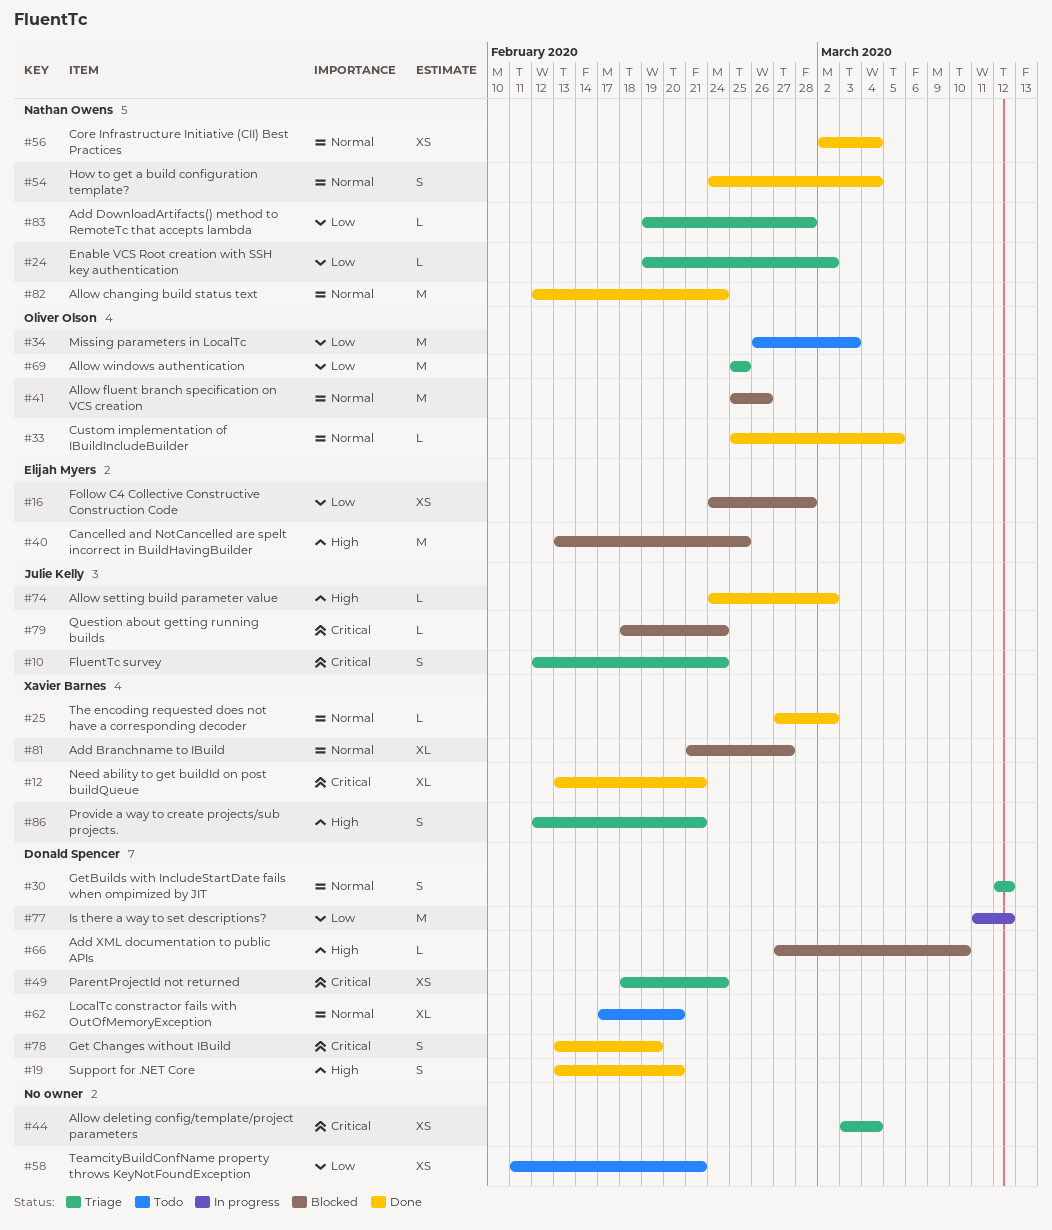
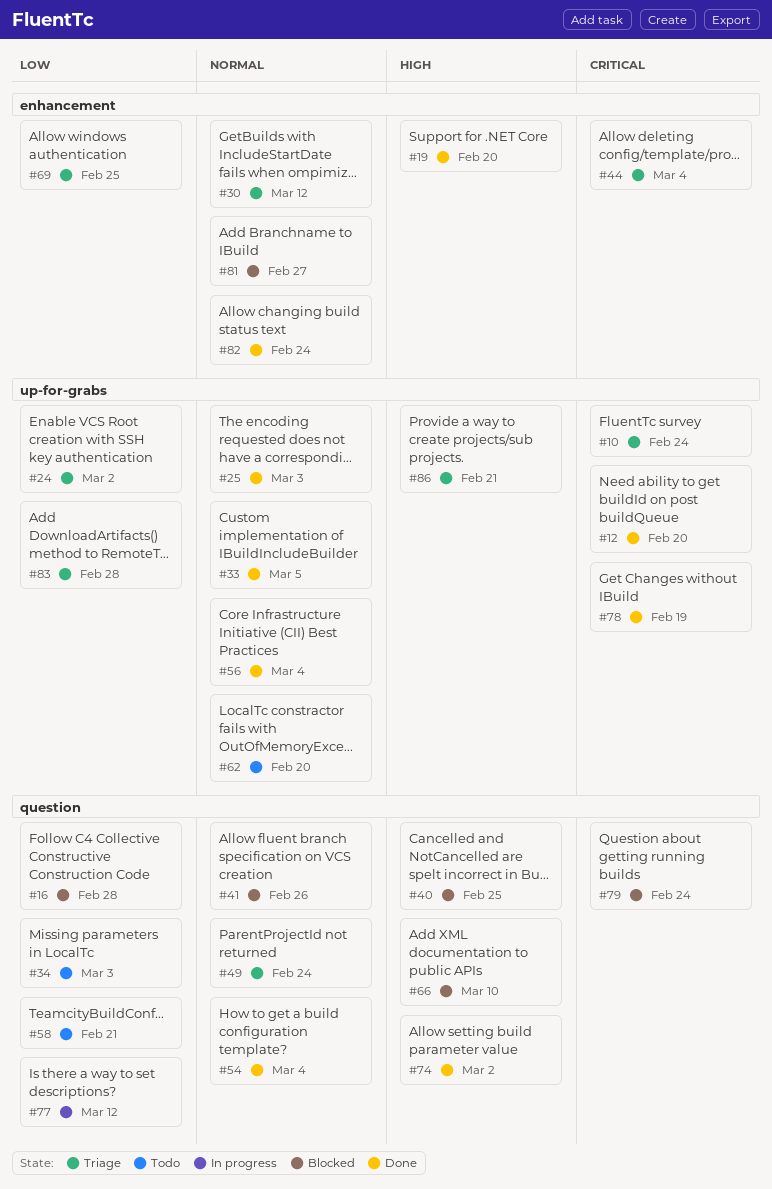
#12, due: Feb 21 -> Feb 20
#25, due: Mar 2 -> Mar 3
#49, priority: Critical -> Normal

